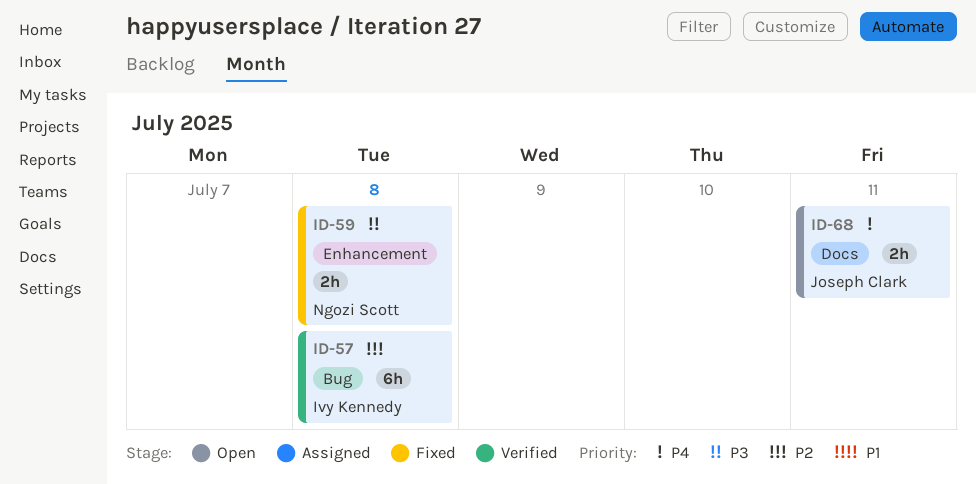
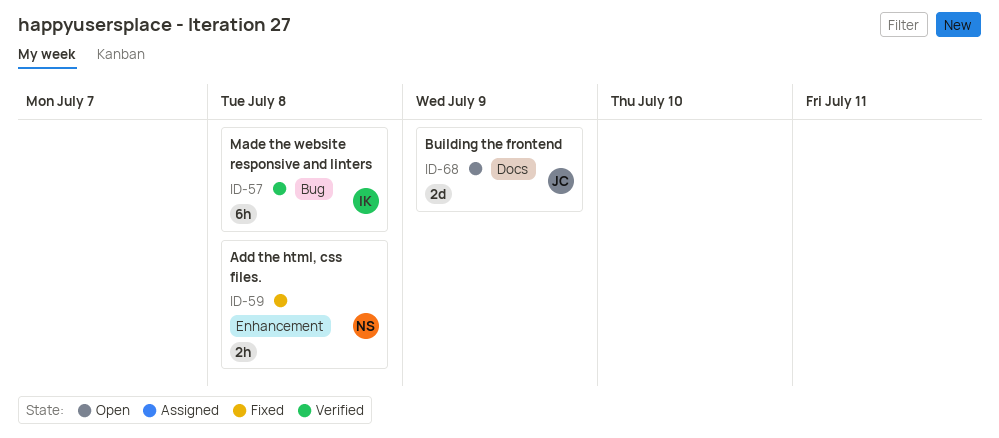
ID-68, estimate: 2h -> 2d
ID-68, due: Jul 11 -> Jul 9

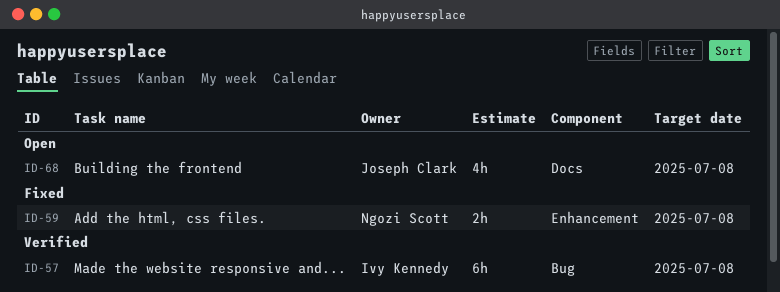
ID-68, estimate: 2d -> 4h
ID-68, due: Jul 9 -> Jul 8

